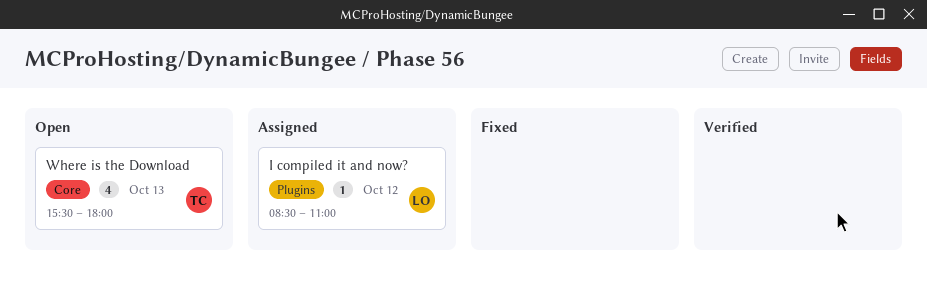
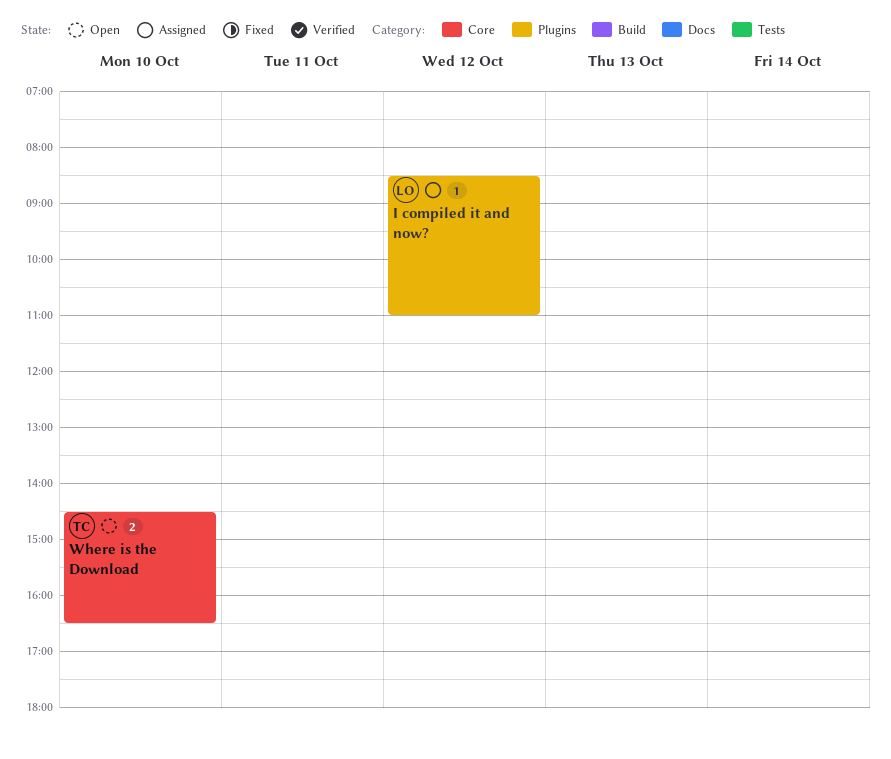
Where is the Download, estimate: 4 -> 2
Where is the Download, day: Oct 13 -> Oct 10
Where is the Download, begins: 15:30 -> 14:30
Where is the Download, ends: 18:00 -> 16:30

